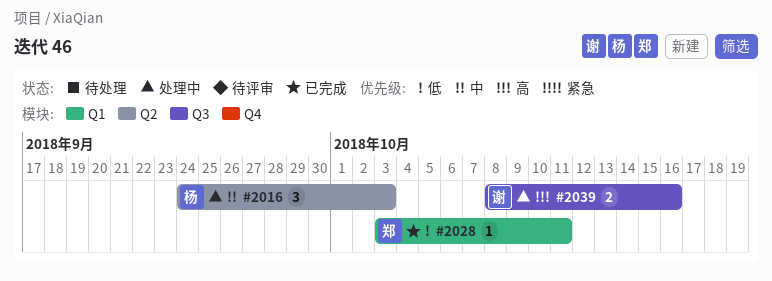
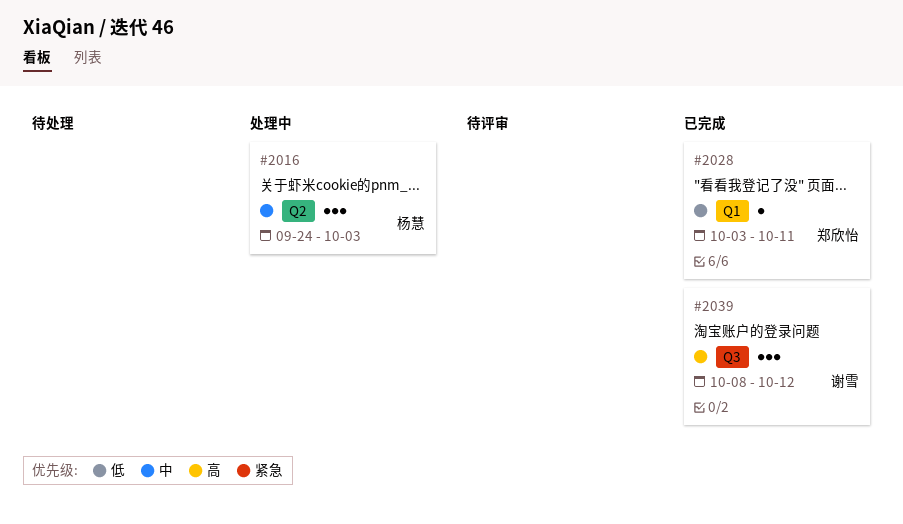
#2039, status: 处理中 -> 已完成
#2039, estimate: 2 -> 3
#2039, due: Oct 16 -> Oct 12

